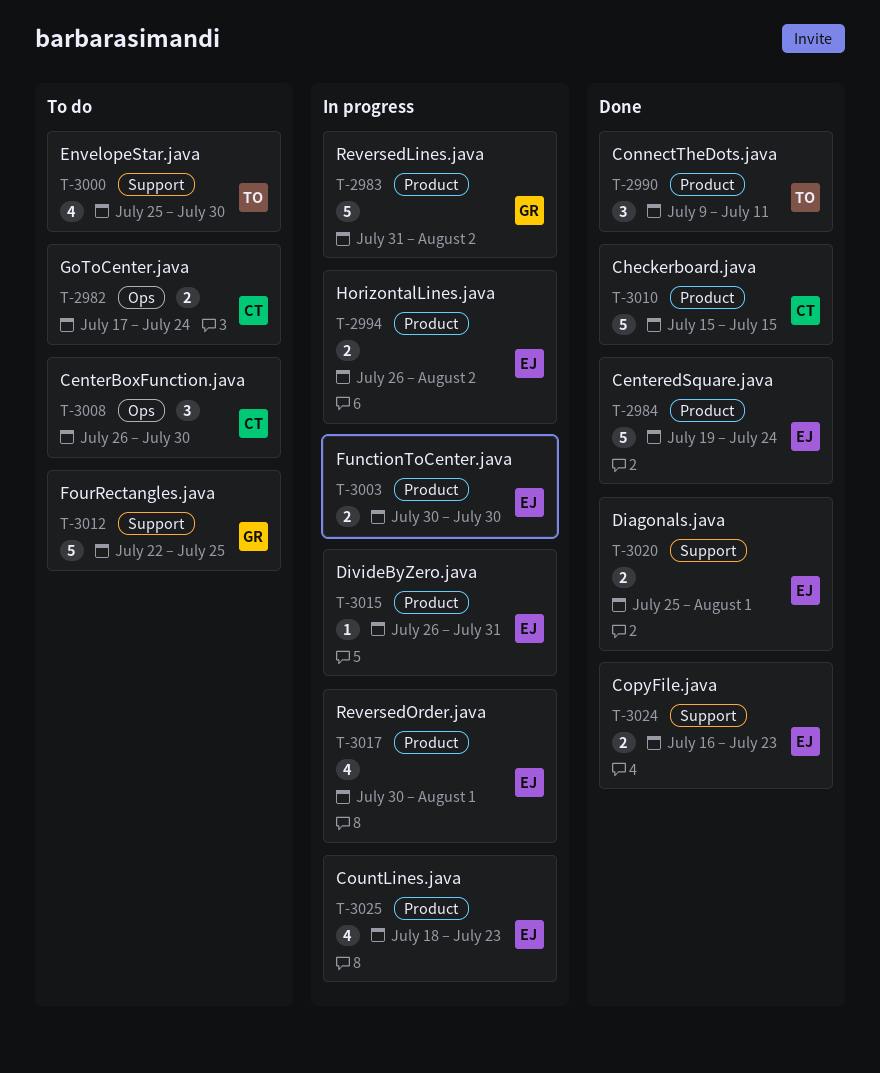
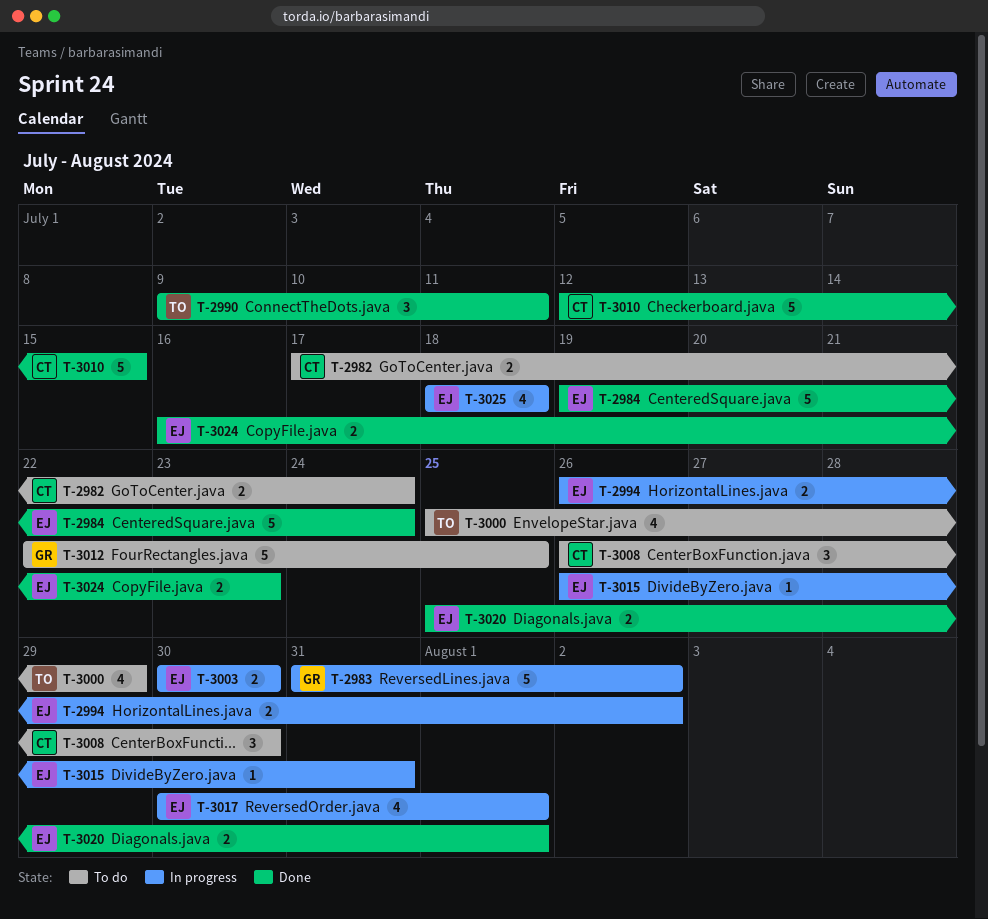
T-3000, due: Jul 30 -> Jul 29
T-3010, start: Jul 15 -> Jul 12
T-3025, due: Jul 23 -> Jul 18

